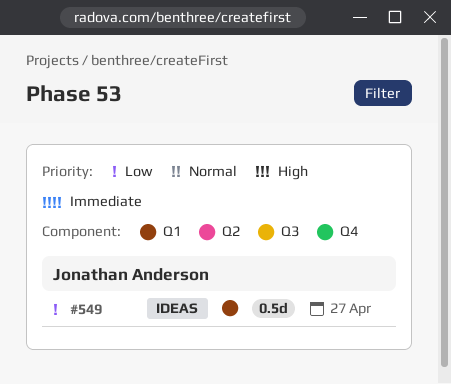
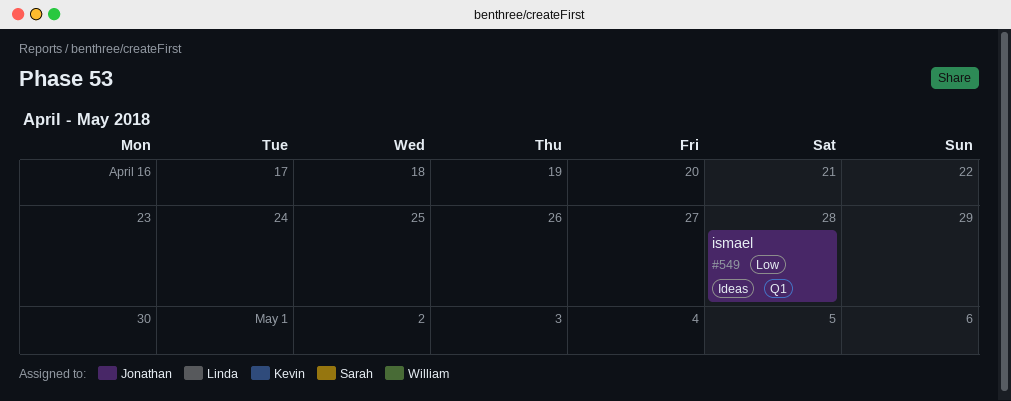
#549, due: Apr 27 -> Apr 28

